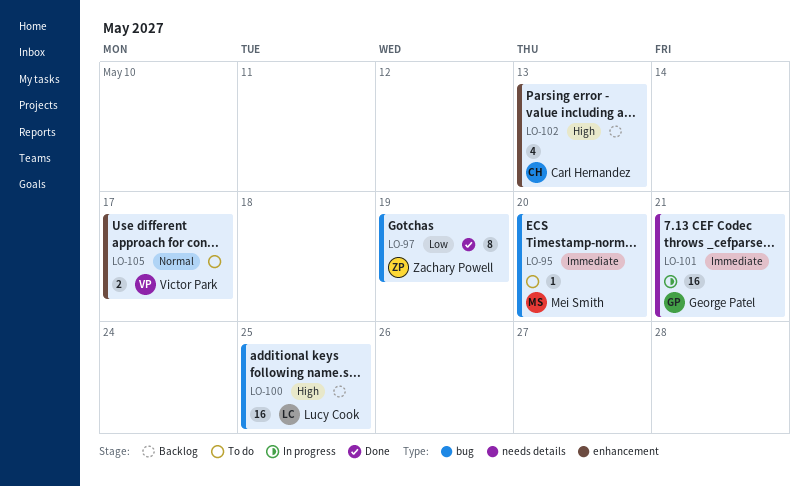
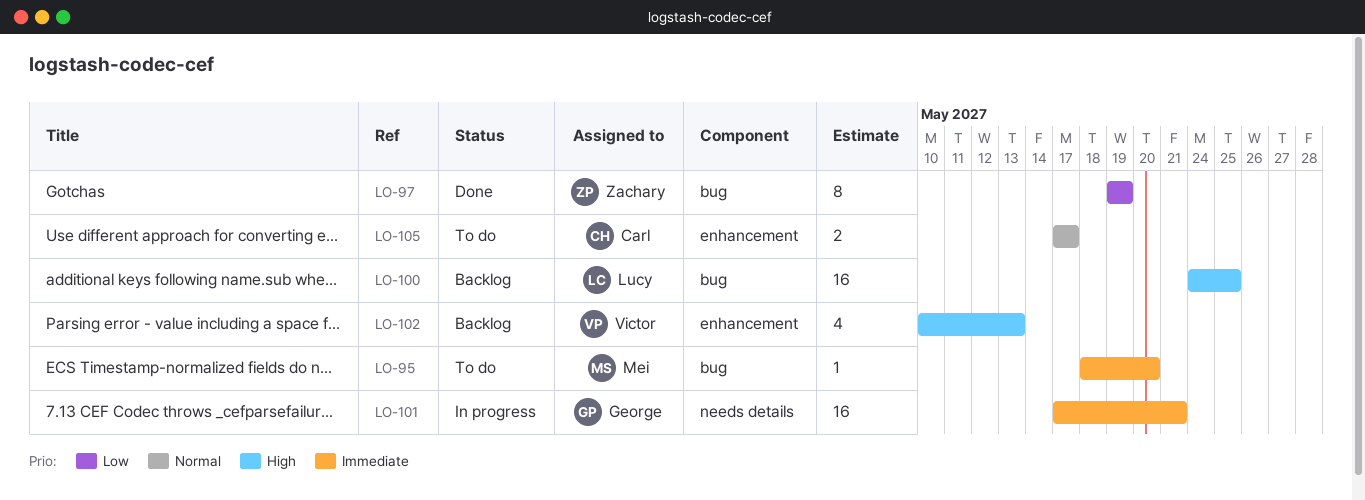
LO-102, owner: Carl Hernandez -> Victor Park
LO-105, owner: Victor Park -> Carl Hernandez

